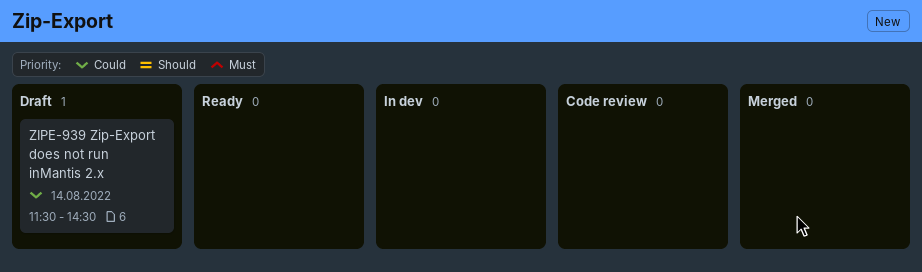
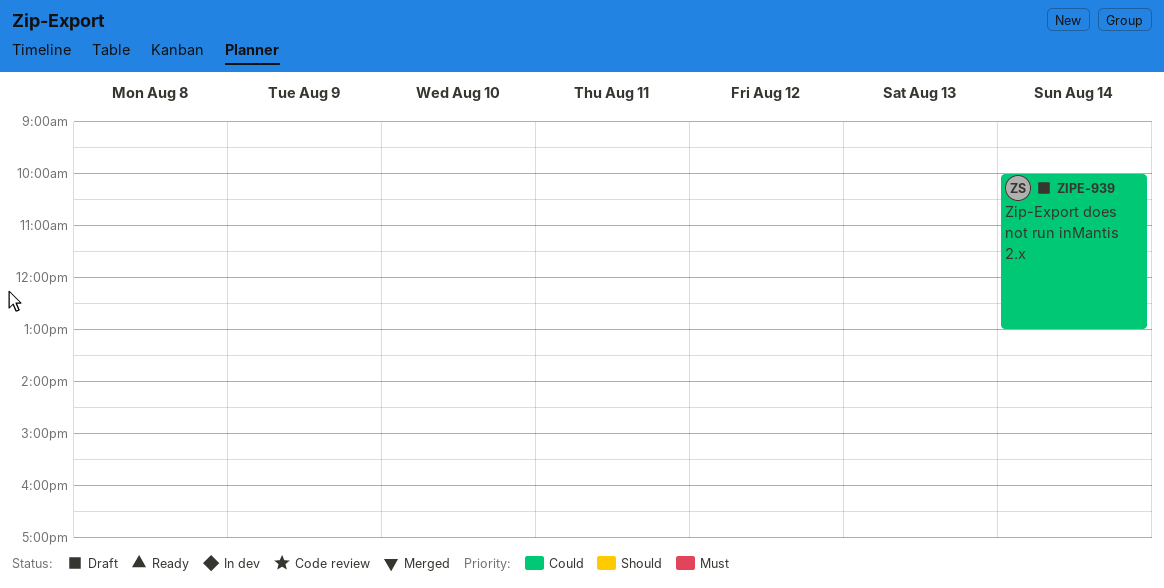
ZIPE-939, begins: 11:30 -> 10:00
ZIPE-939, ends: 14:30 -> 13:00

